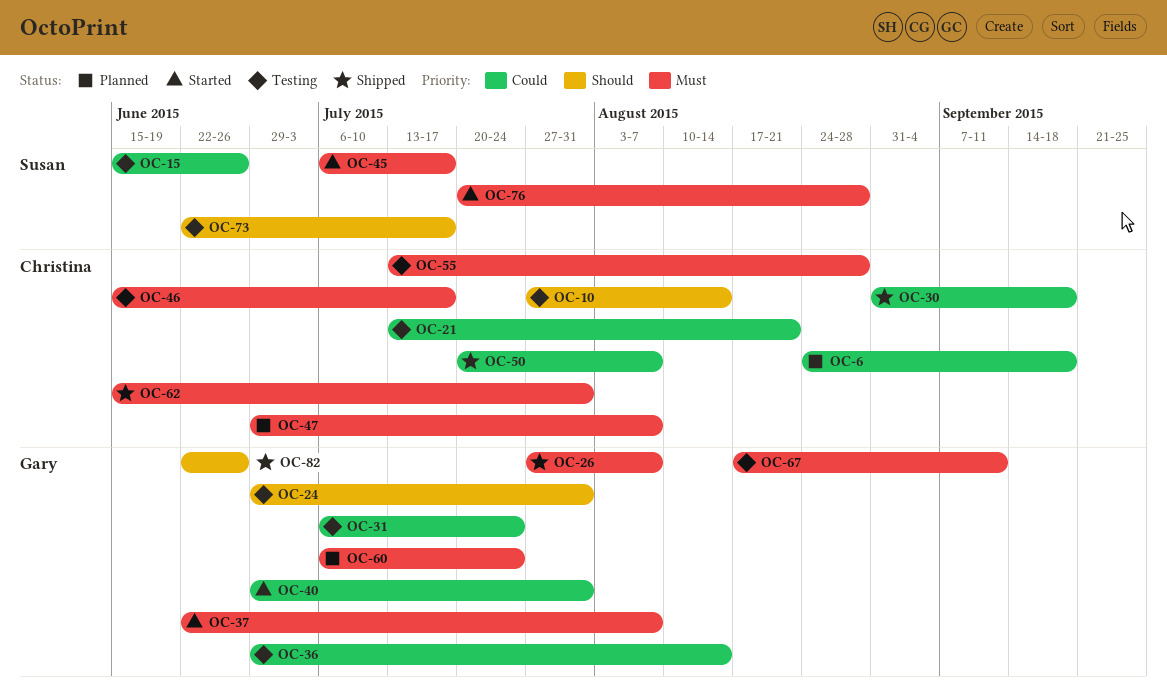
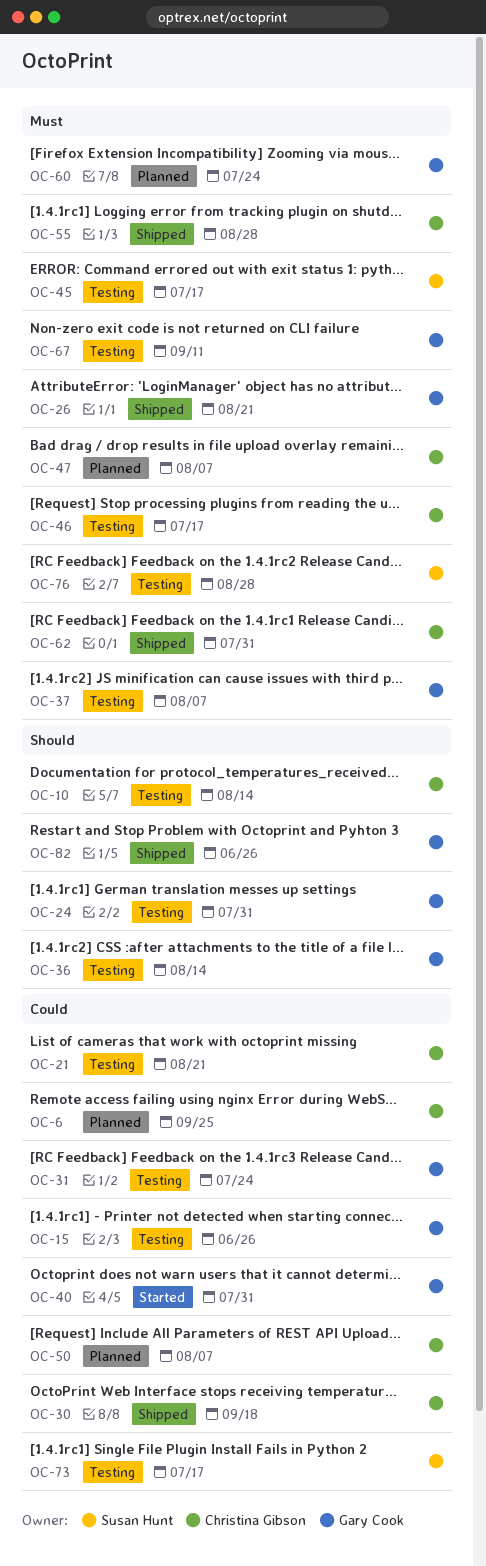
OC-6, due: Sep 18 -> Sep 25
OC-15, owner: Susan Hunt -> Gary Cook
OC-26, due: Aug 7 -> Aug 21
OC-36, priority: Could -> Should
OC-37, status: Started -> Testing
OC-45, status: Started -> Testing
OC-50, status: Shipped -> Planned
OC-55, status: Testing -> Shipped
OC-73, priority: Should -> Could
OC-76, status: Started -> Testing

